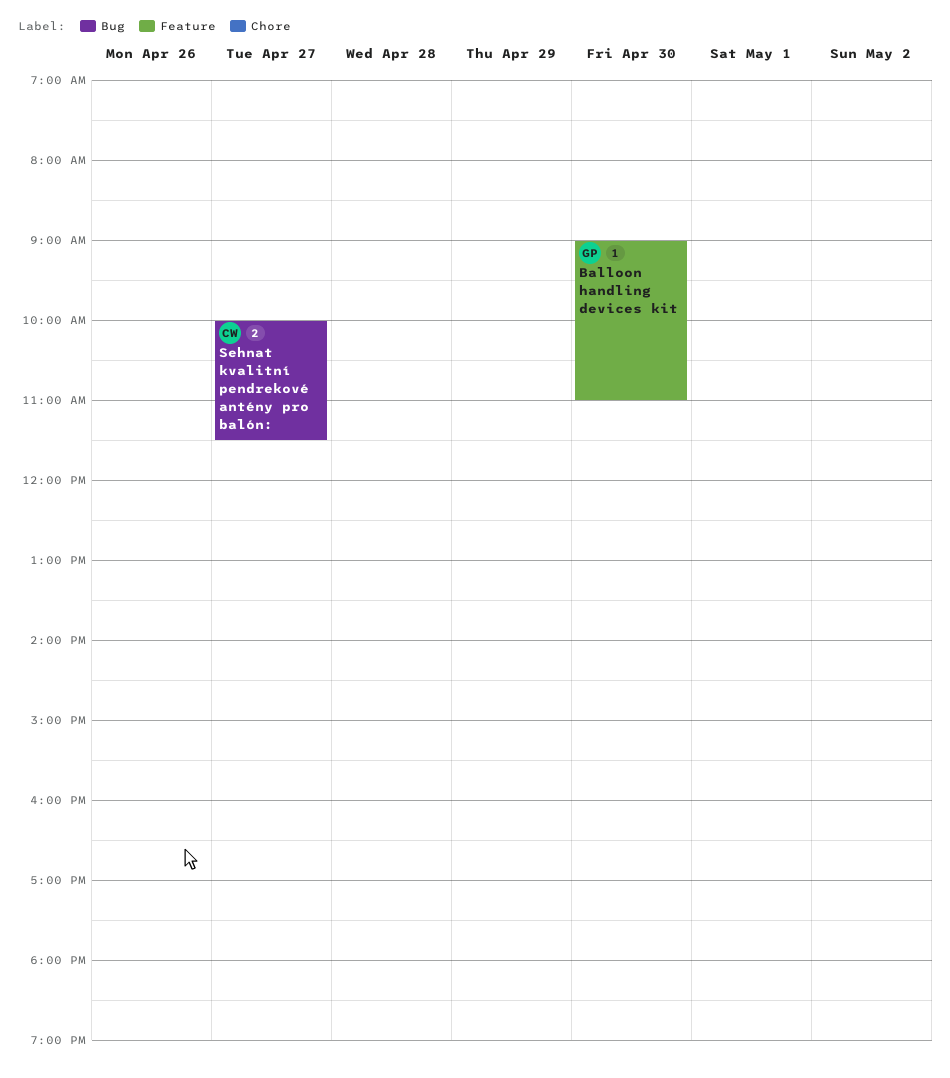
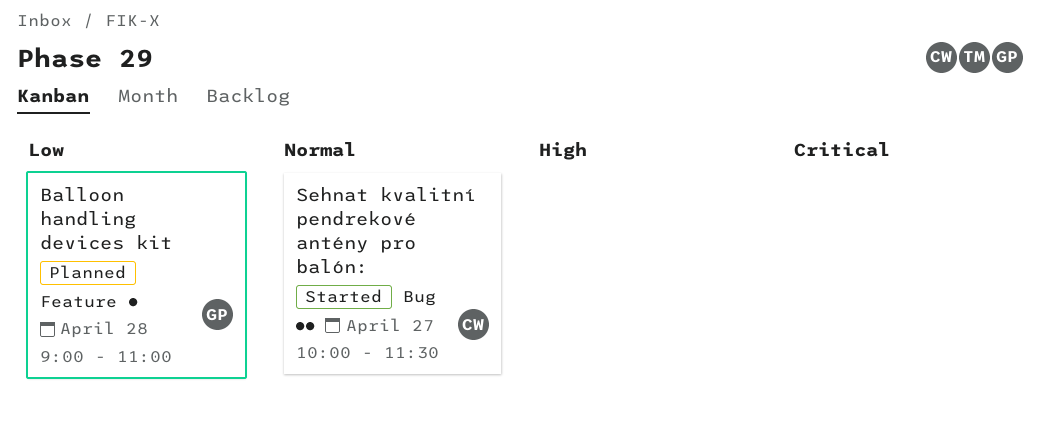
Balloon handling devices kit, day: Apr 30 -> Apr 28

